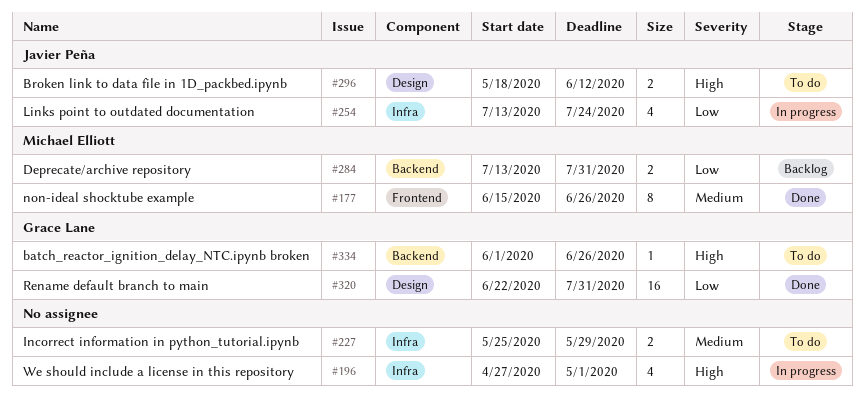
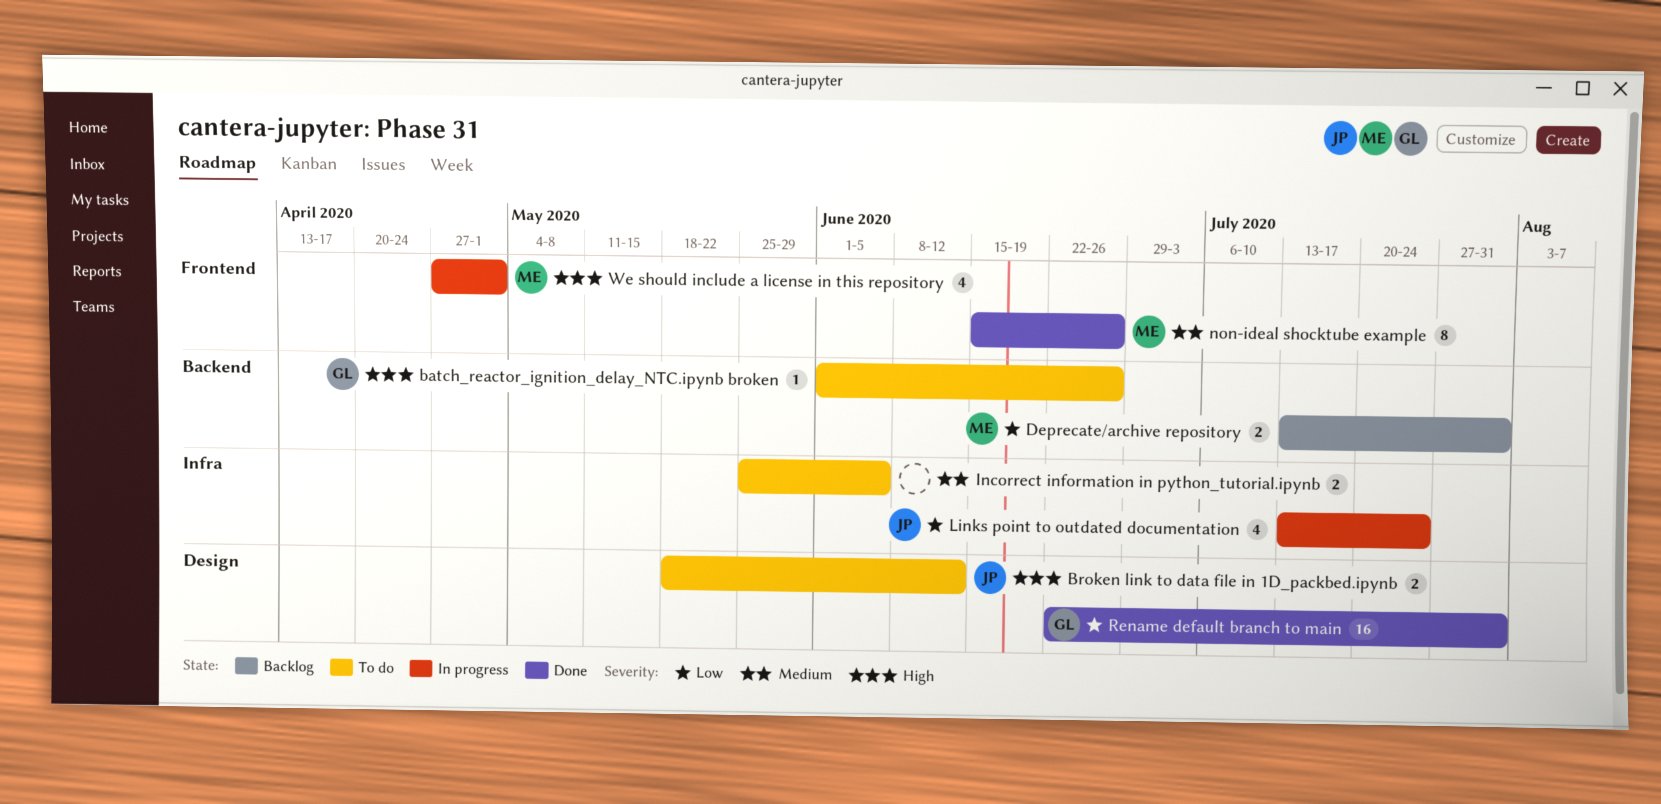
Incorrect information in python_tutorial.ipynb, due: May 29 -> Jun 5
We should include a license in this repository, owner: none -> Michael Elliott
We should include a license in this repository, label: Infra -> Frontend

